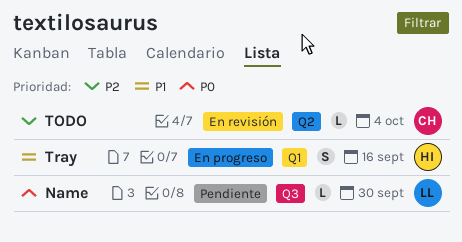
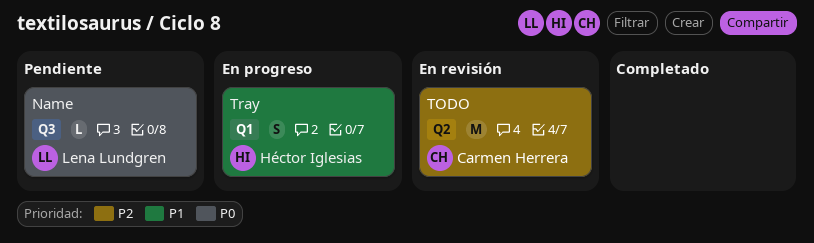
TODO, estimate: L -> M

